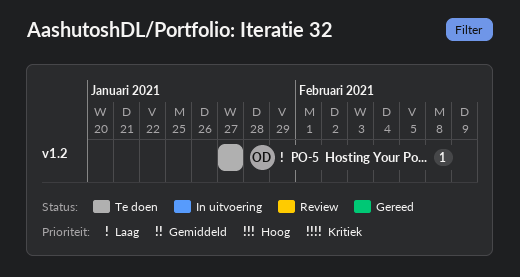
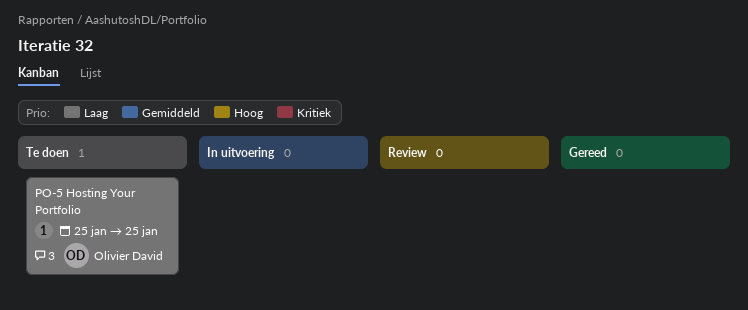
PO-5, start: Jan 27 -> Jan 25
PO-5, due: Jan 27 -> Jan 25

